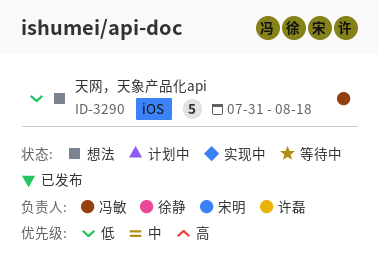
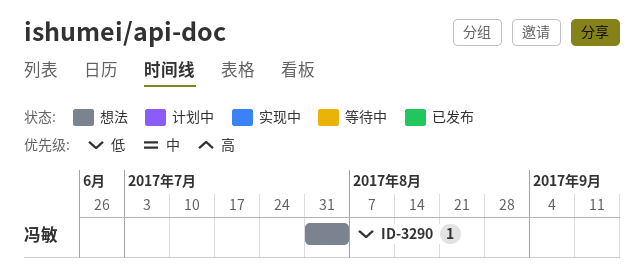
ID-3290, estimate: 5 -> 1
ID-3290, due: Aug 18 -> Aug 4

